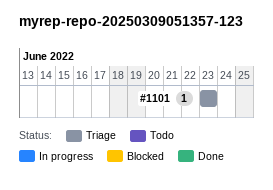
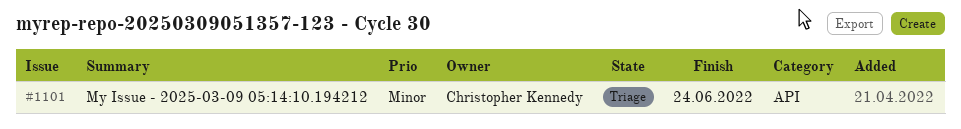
#1101, due: Jun 23 -> Jun 24

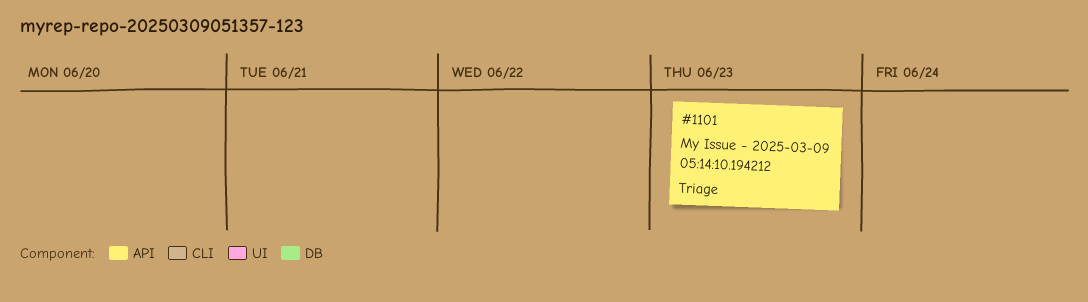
#1101, due: Jun 24 -> Jun 23

